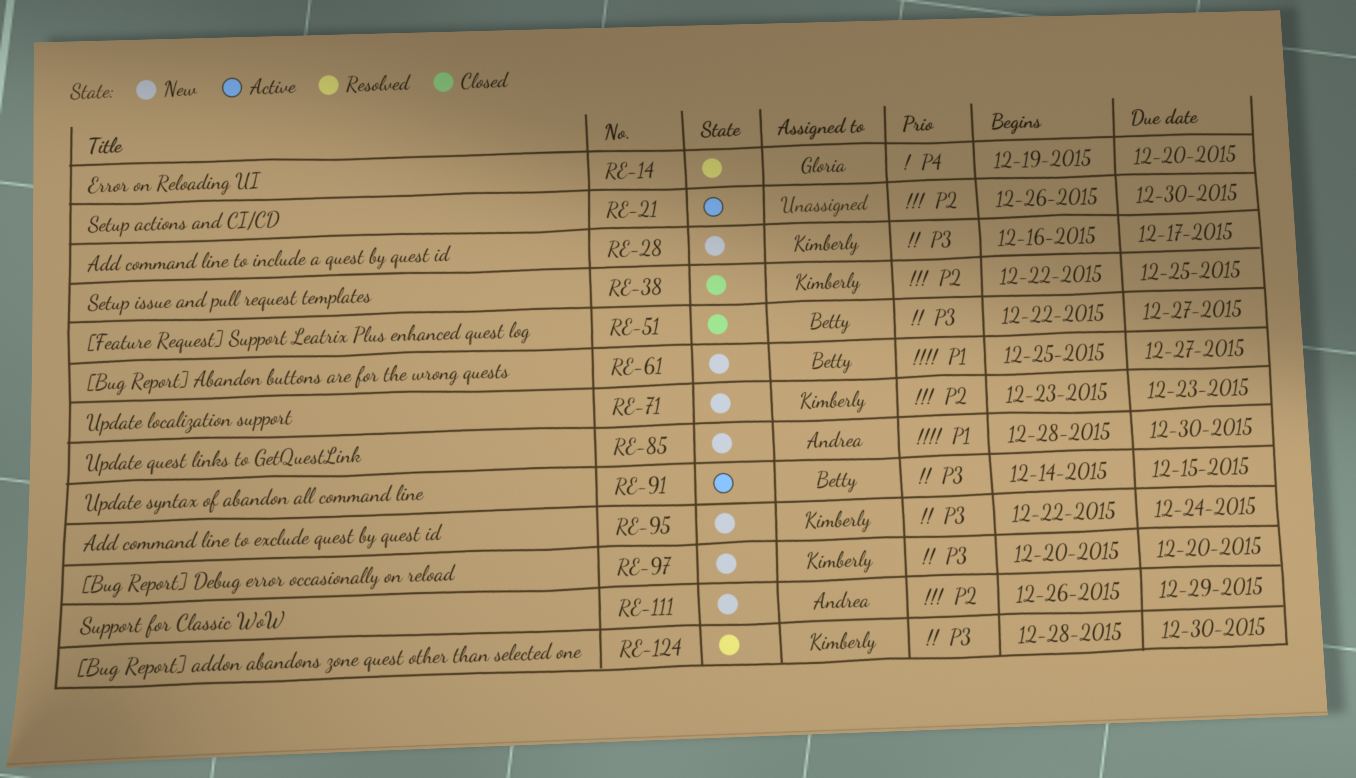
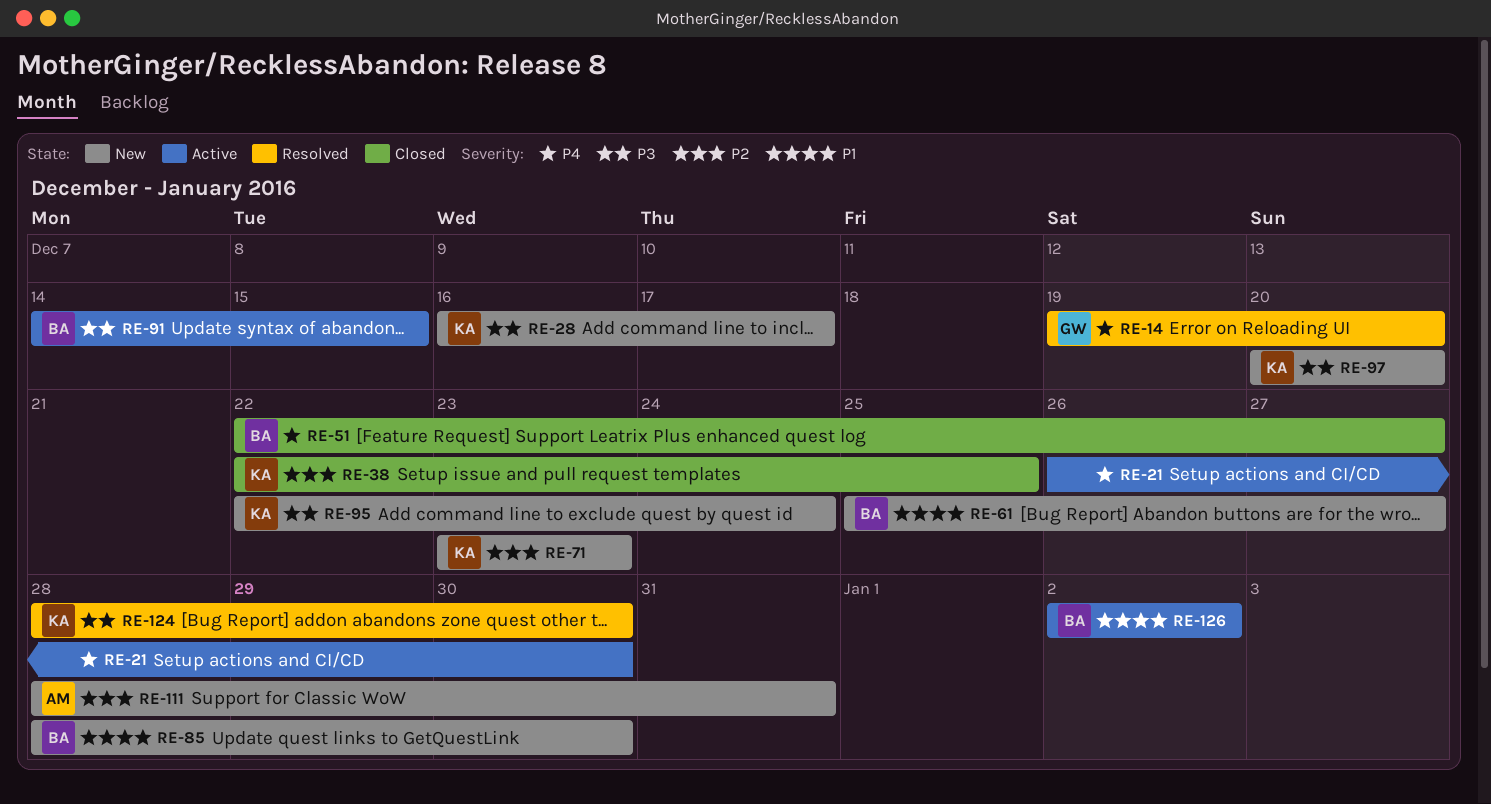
RE-21, priority: P2 -> P4
RE-51, priority: P3 -> P4
RE-85, owner: Andrea -> Betty
RE-111, start: Dec 26 -> Dec 28
RE-111, due: Dec 29 -> Dec 31
RE-126: none -> present

